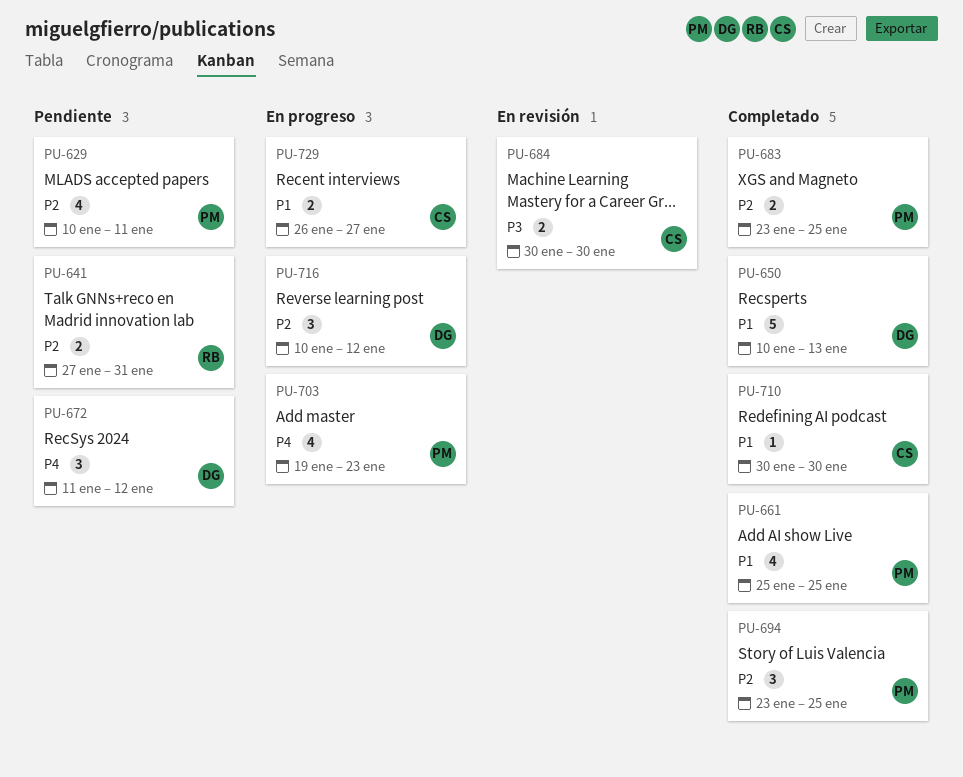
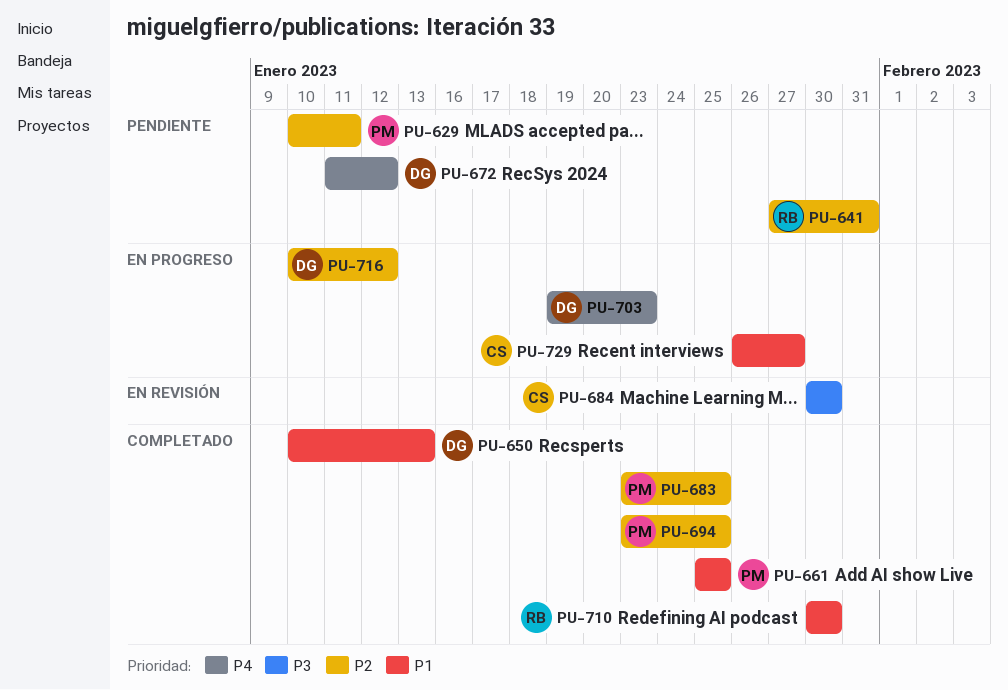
PU-703, owner: PM -> DG
PU-710, owner: CS -> RB

